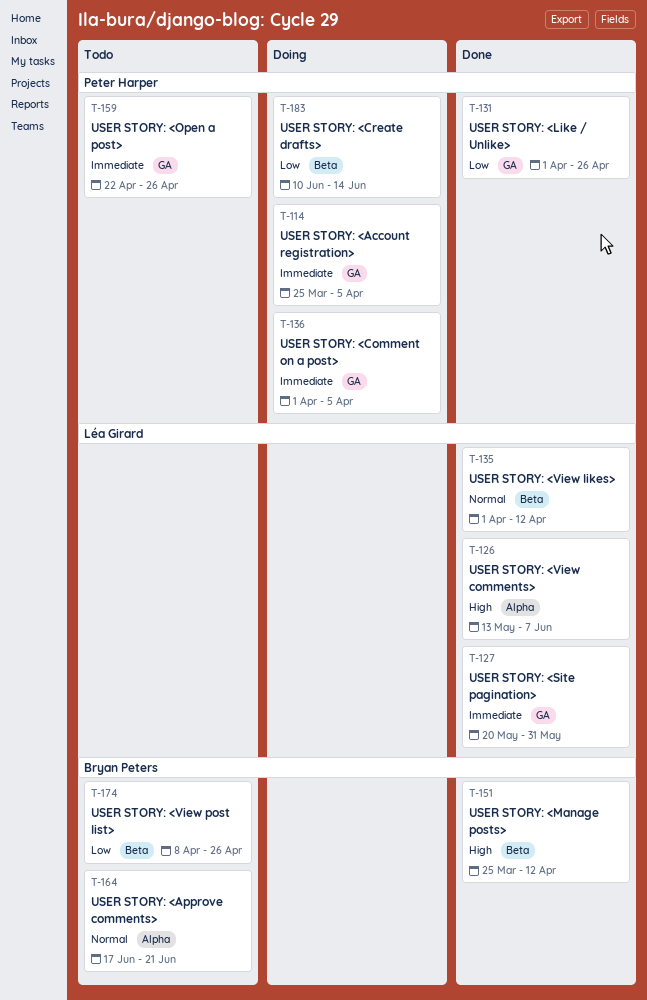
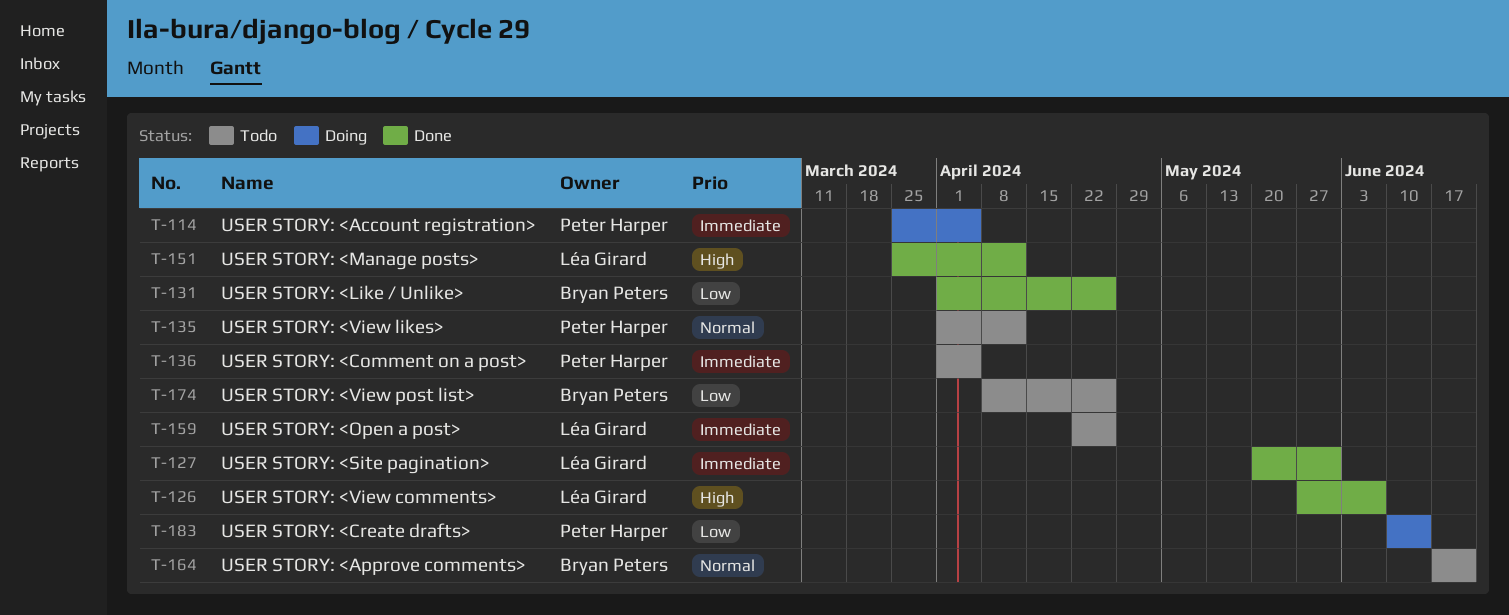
T-126, start: May 13 -> May 27
T-131, owner: Peter Harper -> Bryan Peters
T-135, status: Done -> Todo
T-135, owner: Léa Girard -> Peter Harper
T-136, status: Doing -> Todo
T-151, owner: Bryan Peters -> Léa Girard
T-159, owner: Peter Harper -> Léa Girard

